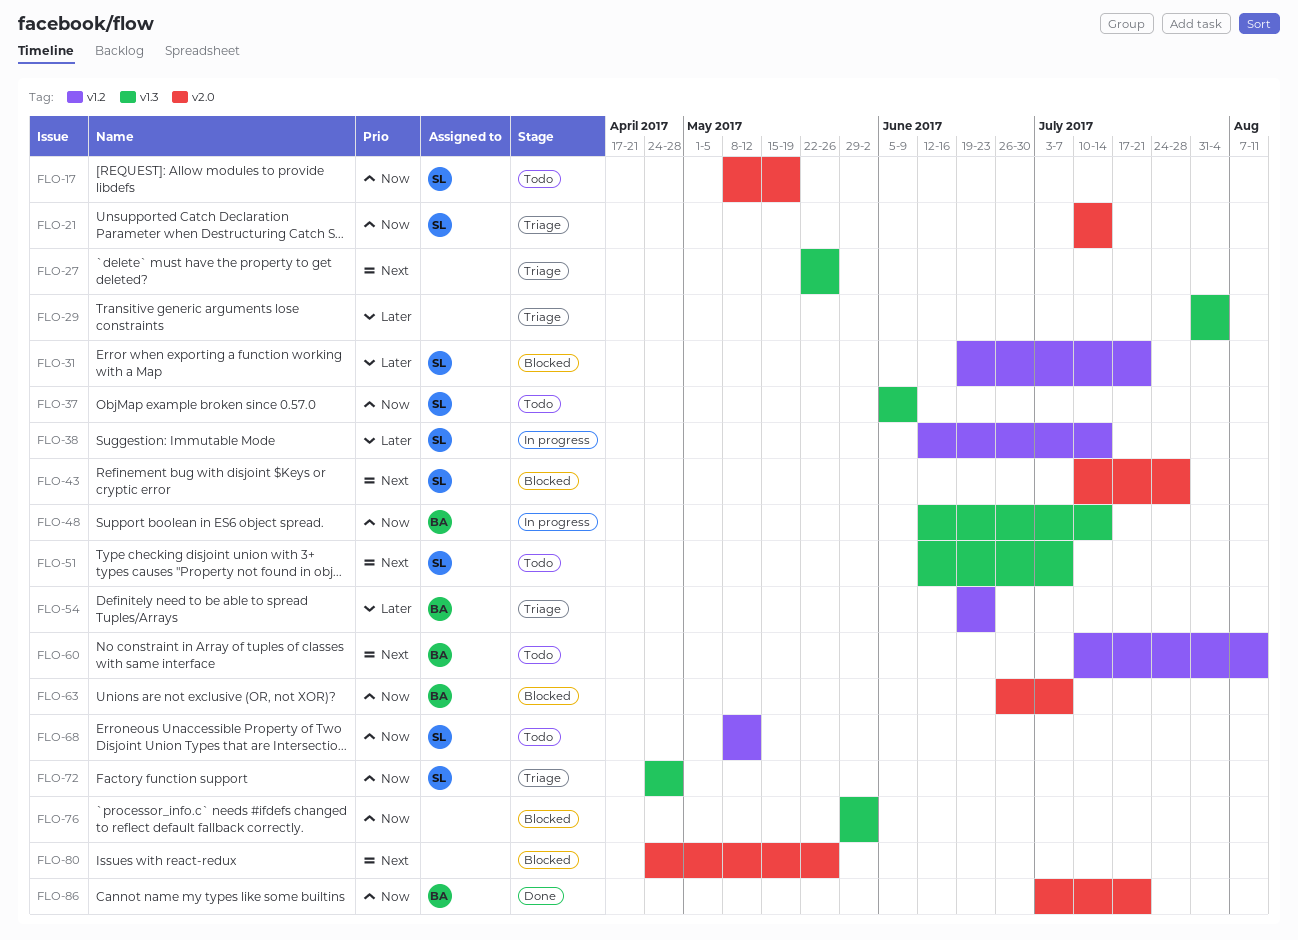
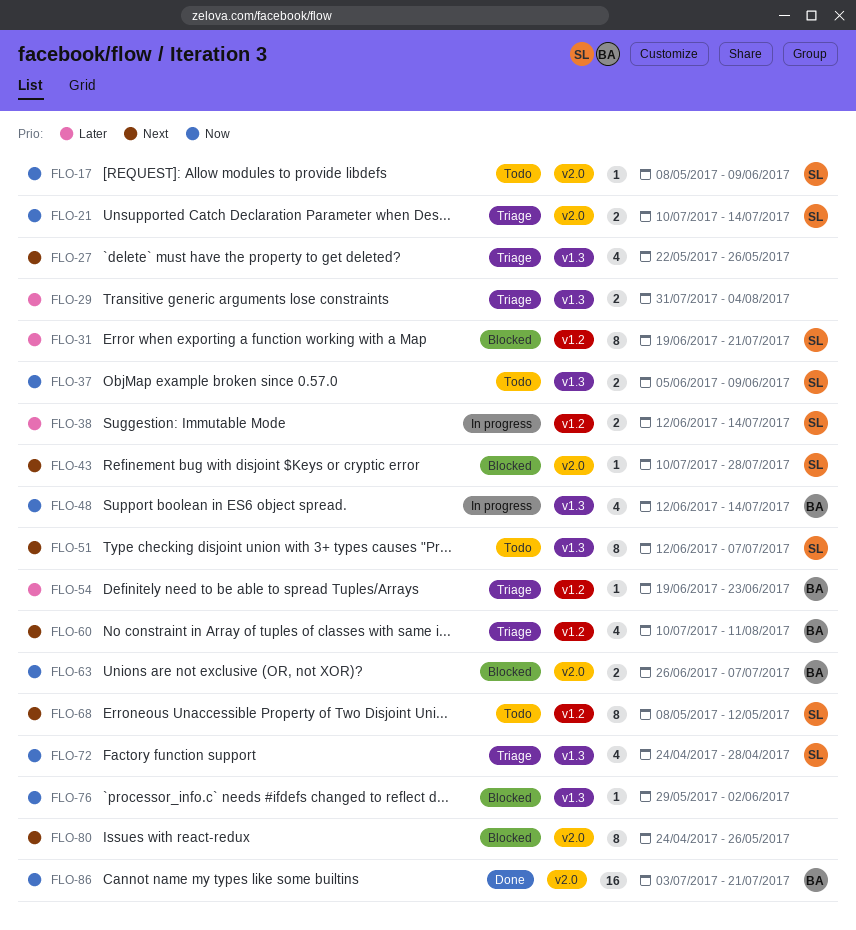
FLO-17, due: May 19 -> Jun 9
FLO-60, status: Todo -> Triage
FLO-68, priority: Now -> Next

